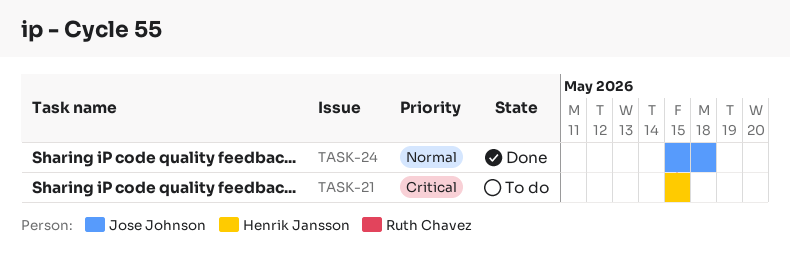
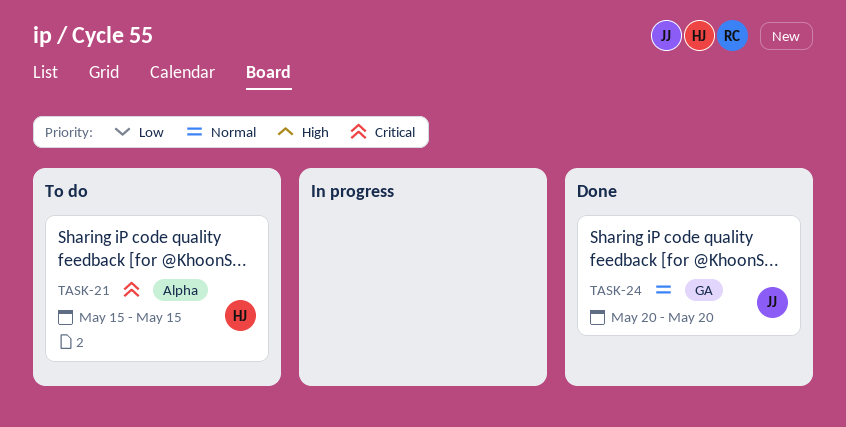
TASK-24, start: May 15 -> May 20
TASK-24, due: May 18 -> May 20

